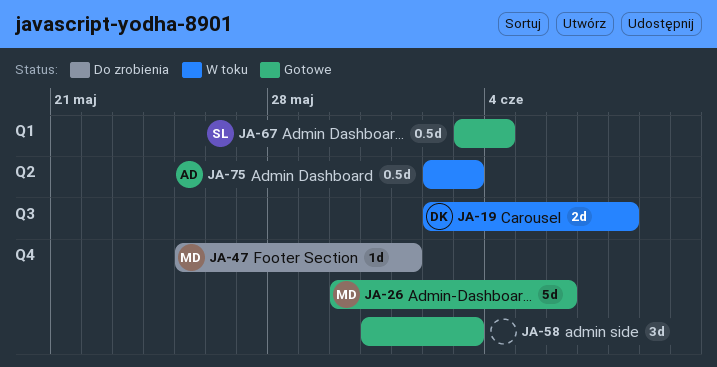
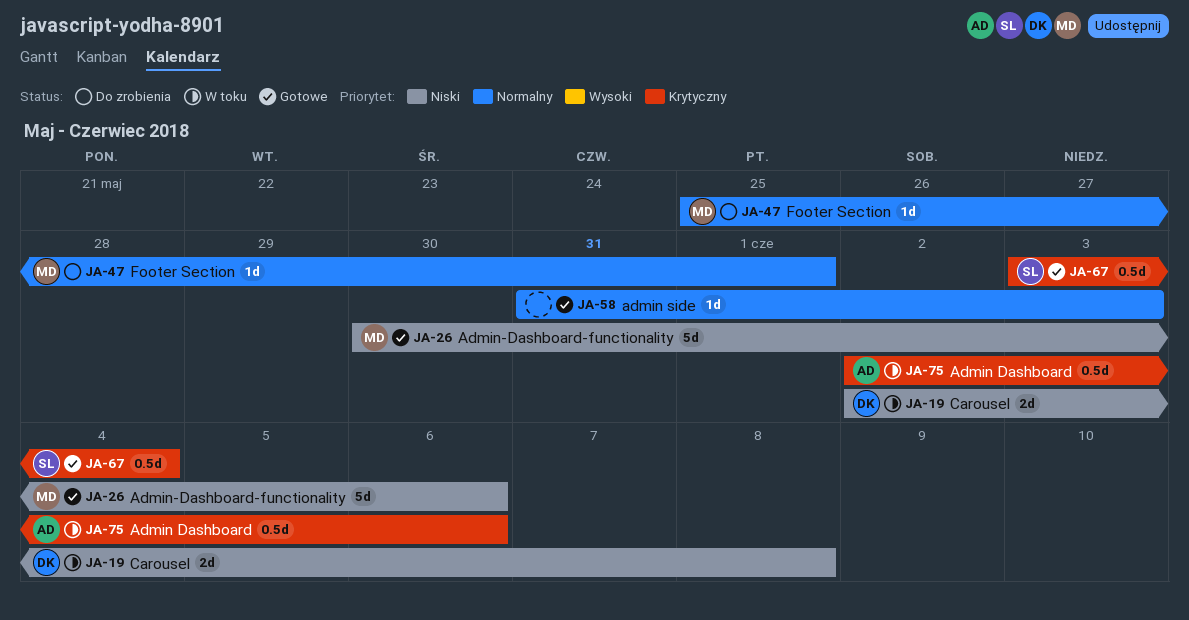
JA-58, estimate: 3d -> 1d
JA-75, due: Jun 3 -> Jun 6

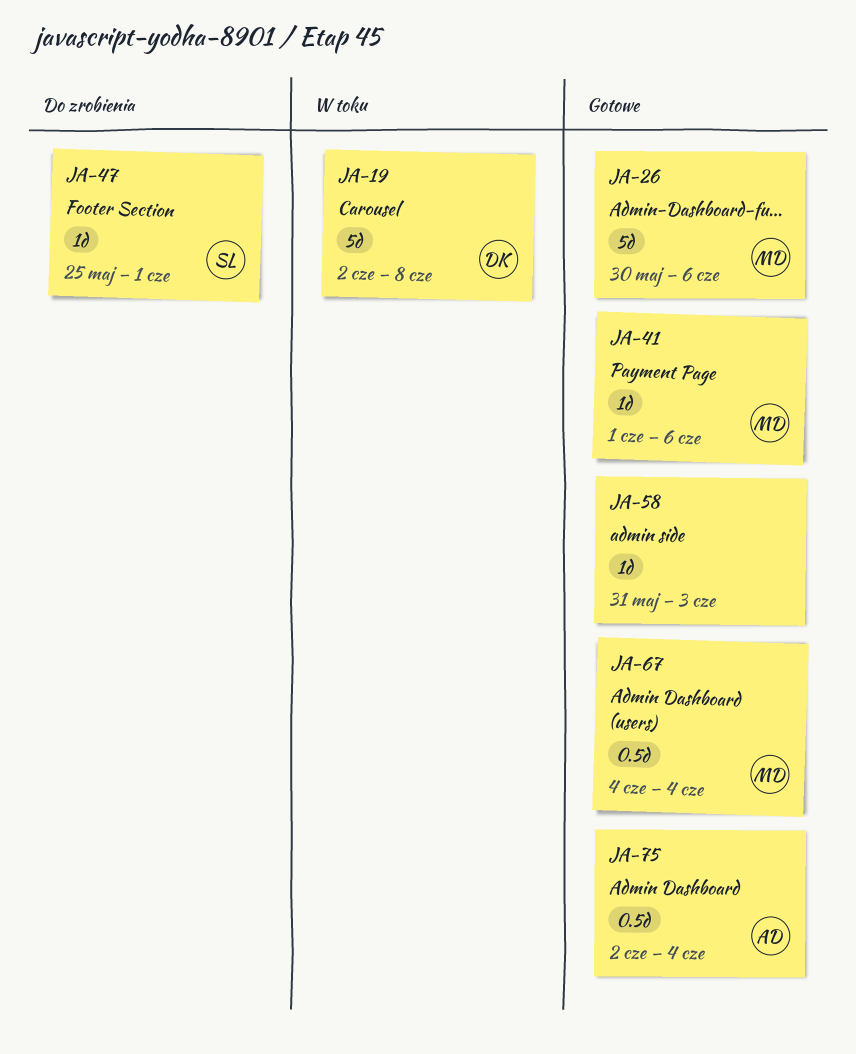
JA-19, estimate: 2d -> 5d
JA-41: none -> present
JA-47, owner: MD -> SL
JA-67, owner: SL -> MD
JA-67, start: Jun 3 -> Jun 4
JA-75, status: W toku -> Gotowe
JA-75, due: Jun 6 -> Jun 4

